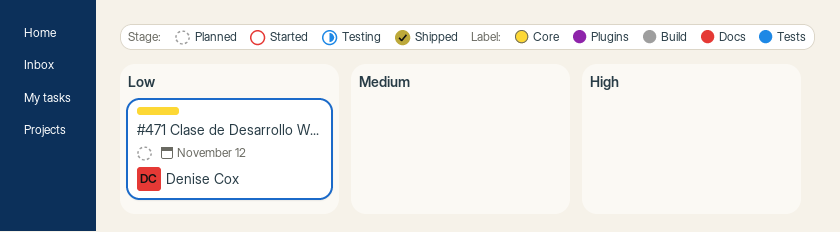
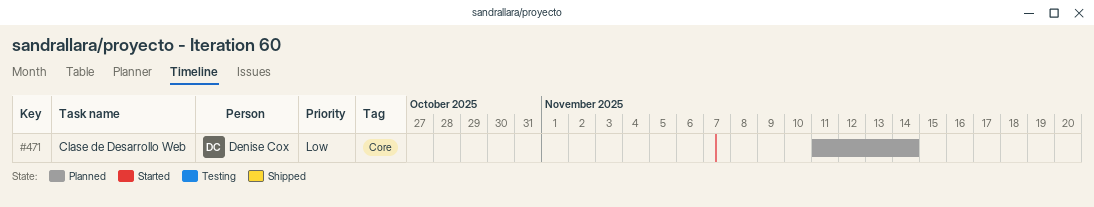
#471, due: Nov 12 -> Nov 14

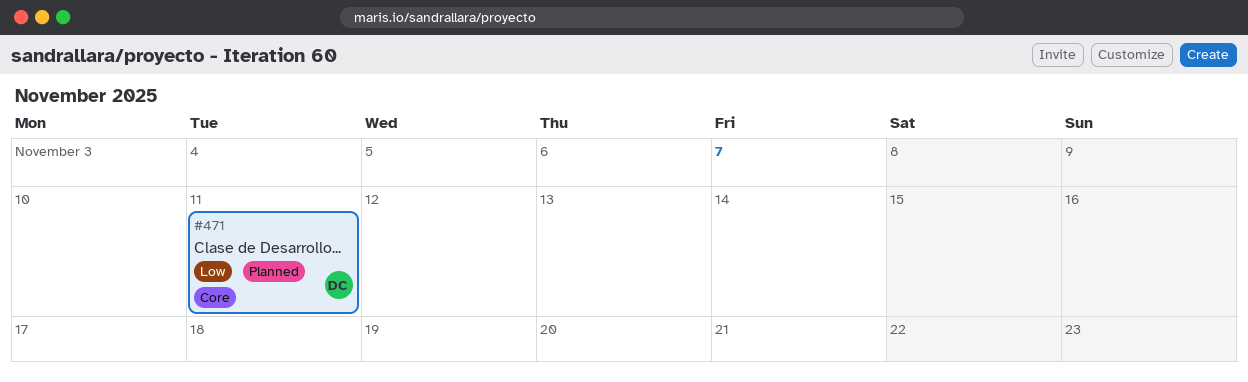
#471, due: Nov 14 -> Nov 11

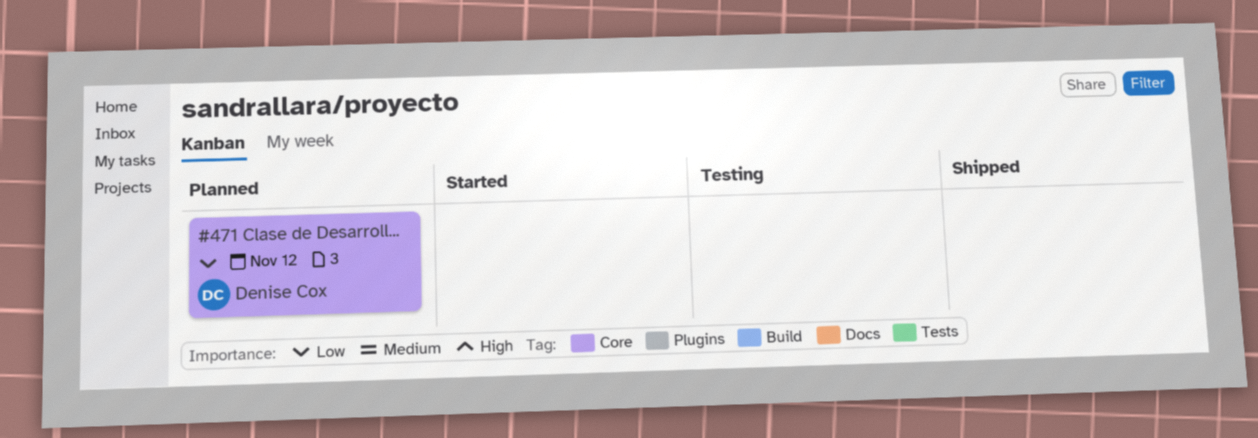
#471, due: Nov 11 -> Nov 12

